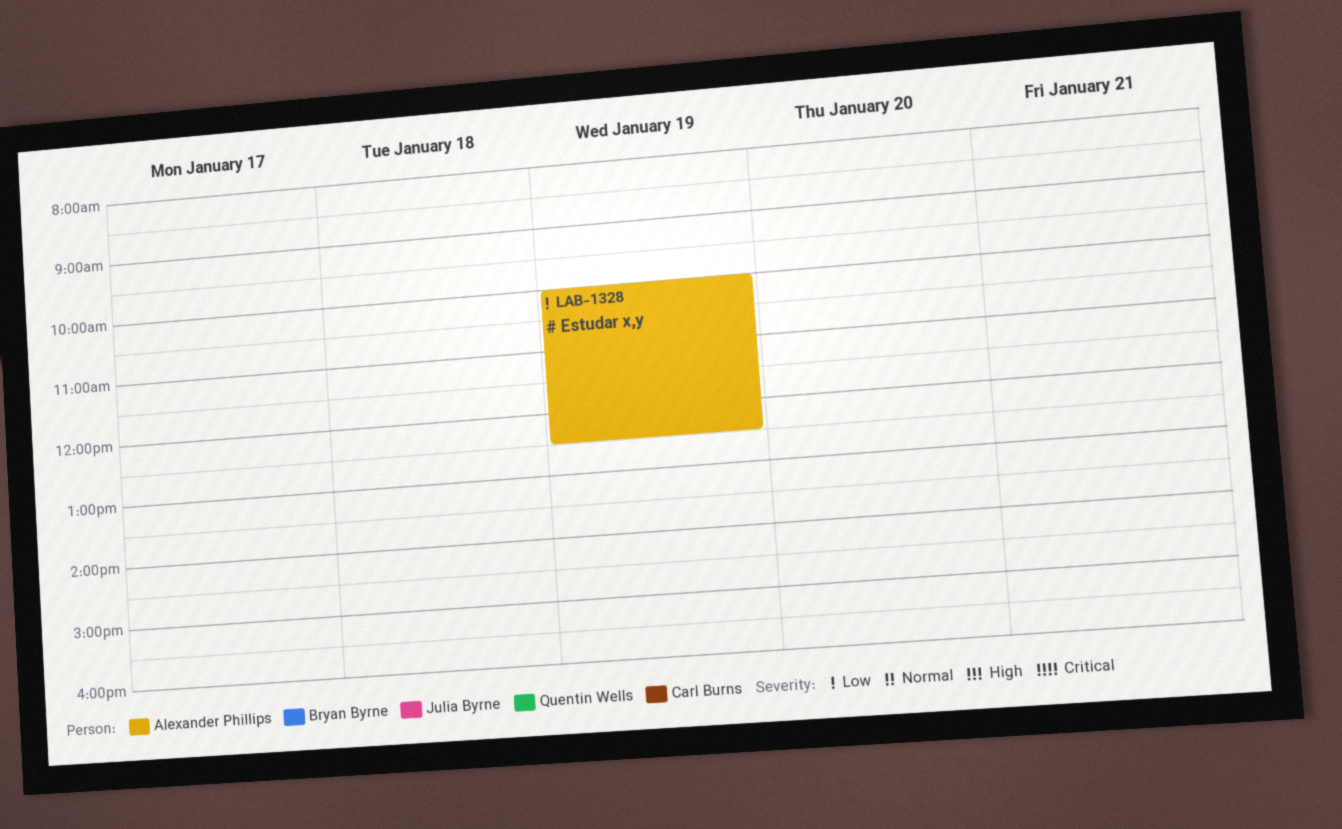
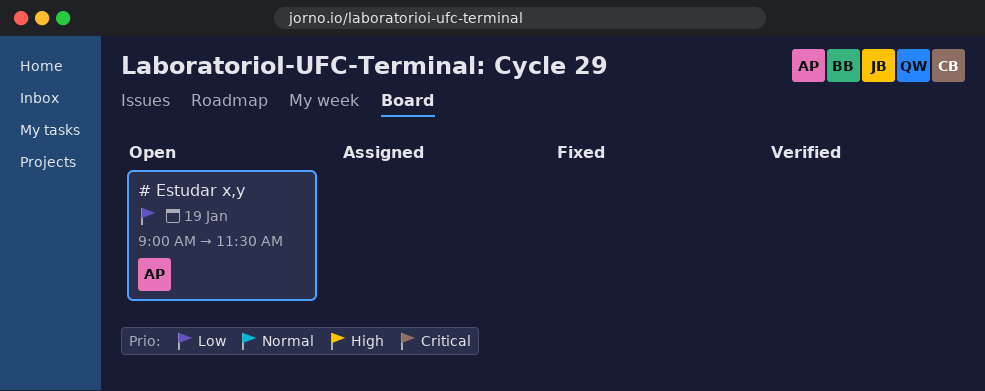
# Estudar x,y, begins: 10:00 -> 09:00
# Estudar x,y, ends: 12:30 -> 11:30

